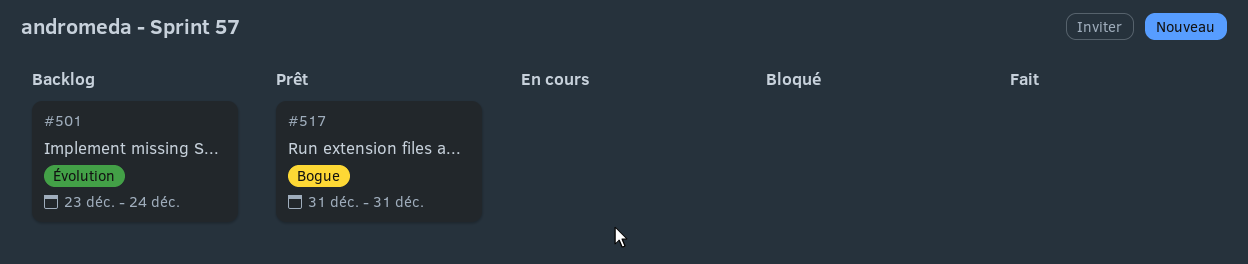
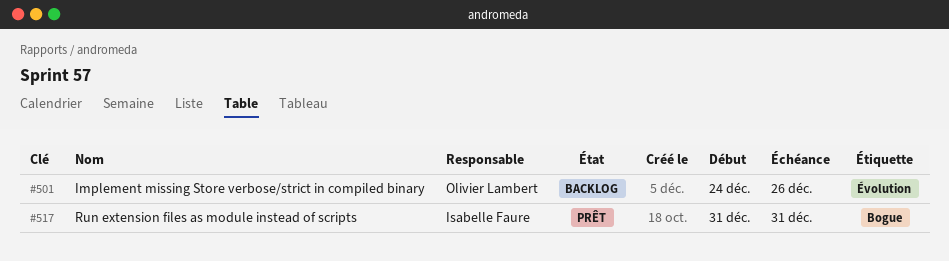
#501, start: Dec 23 -> Dec 24
#501, due: Dec 24 -> Dec 26

